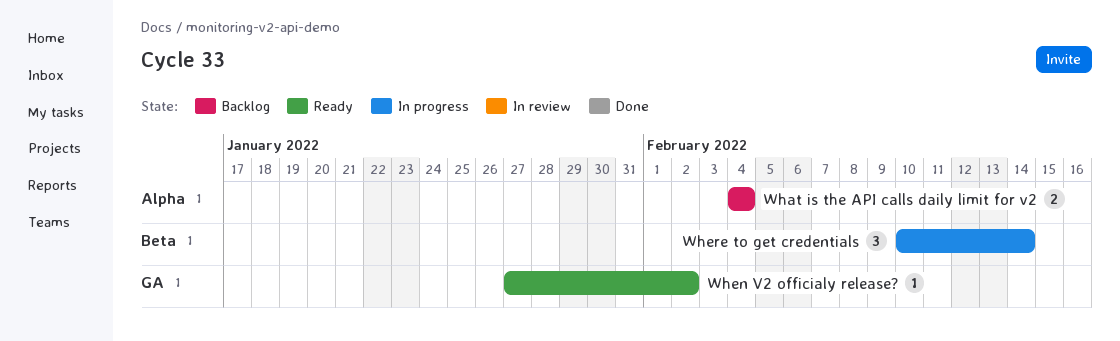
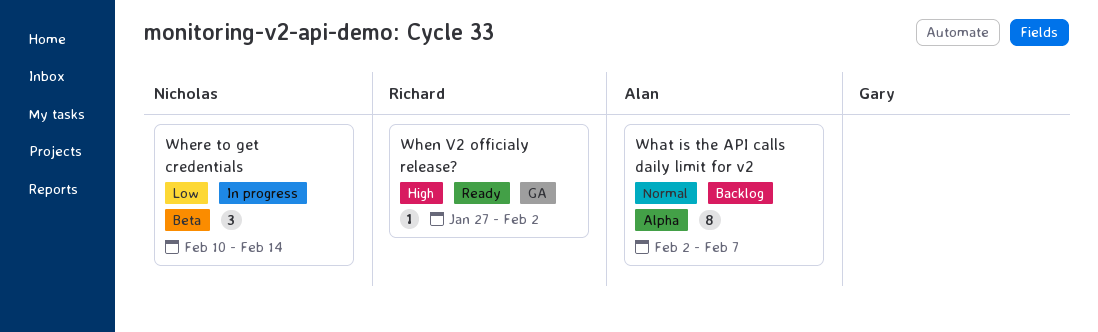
What is the API calls daily limit for v2, estimate: 2 -> 8
What is the API calls daily limit for v2, start: Feb 4 -> Feb 2
What is the API calls daily limit for v2, due: Feb 4 -> Feb 7

